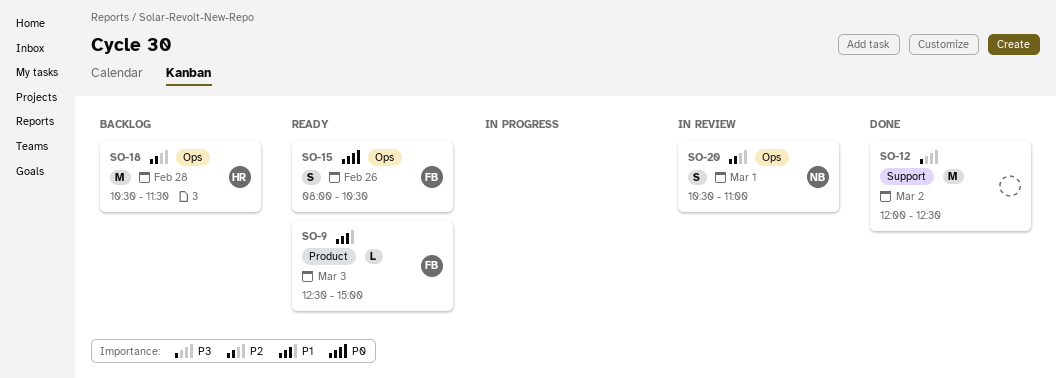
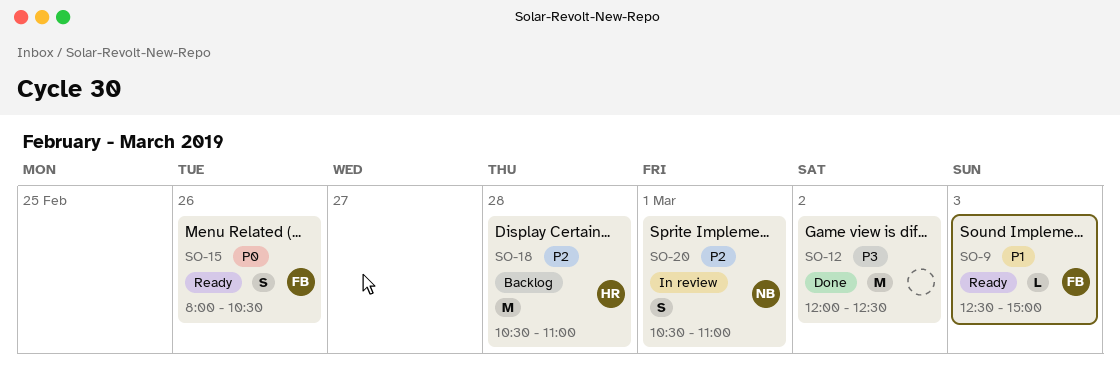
SO-18, ends: 11:30 -> 11:00

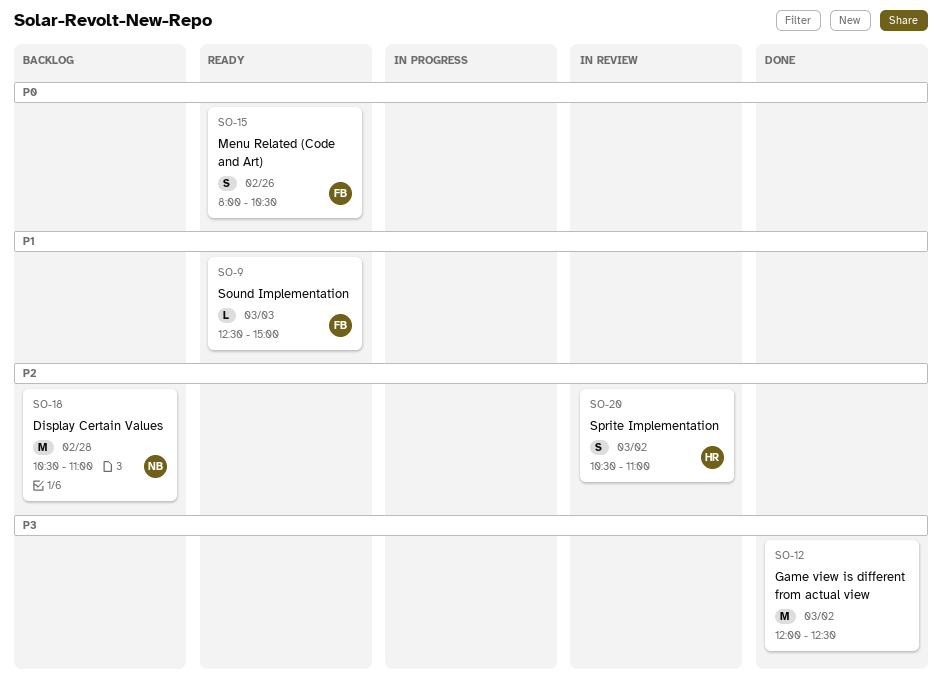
SO-18, owner: HR -> NB
SO-20, owner: NB -> HR
SO-20, day: Mar 1 -> Mar 2

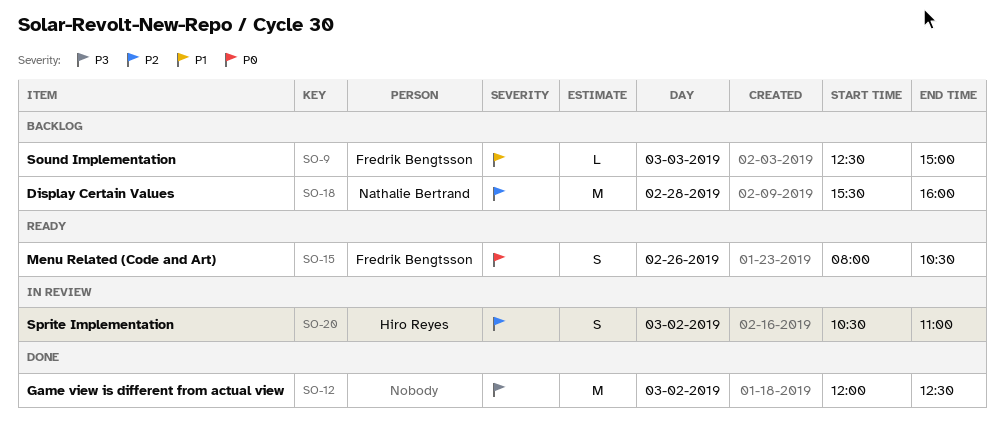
SO-9, status: Ready -> Backlog
SO-18, begins: 10:30 -> 15:30
SO-18, ends: 11:00 -> 16:00

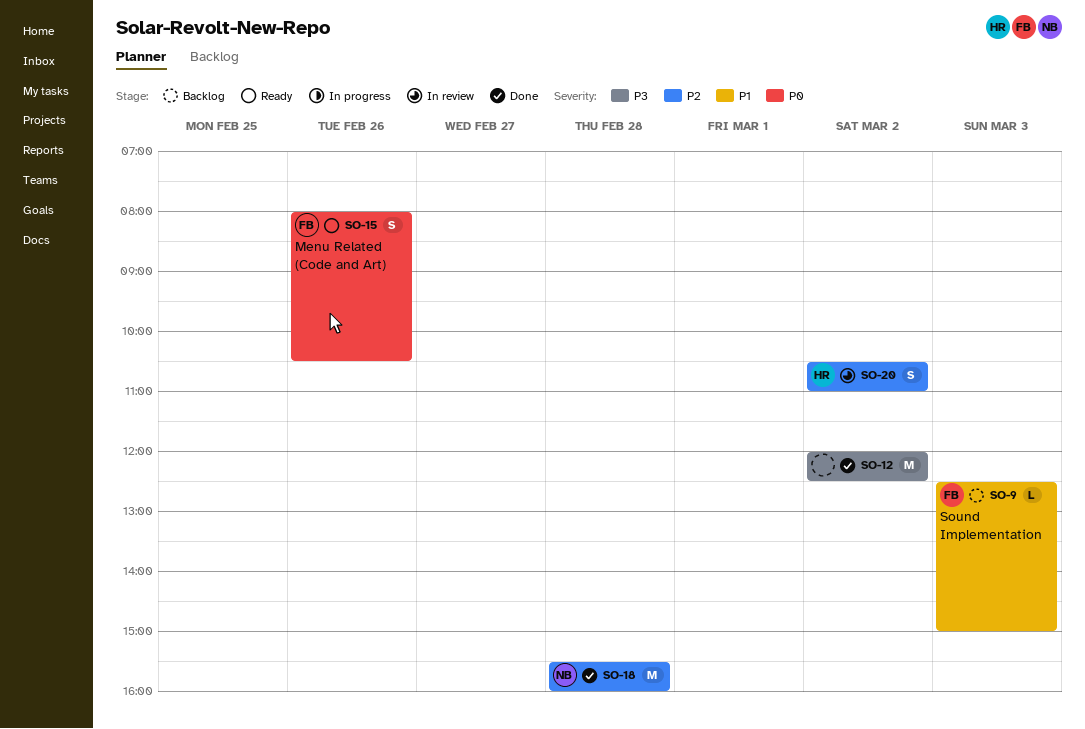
SO-18, status: Backlog -> Done

